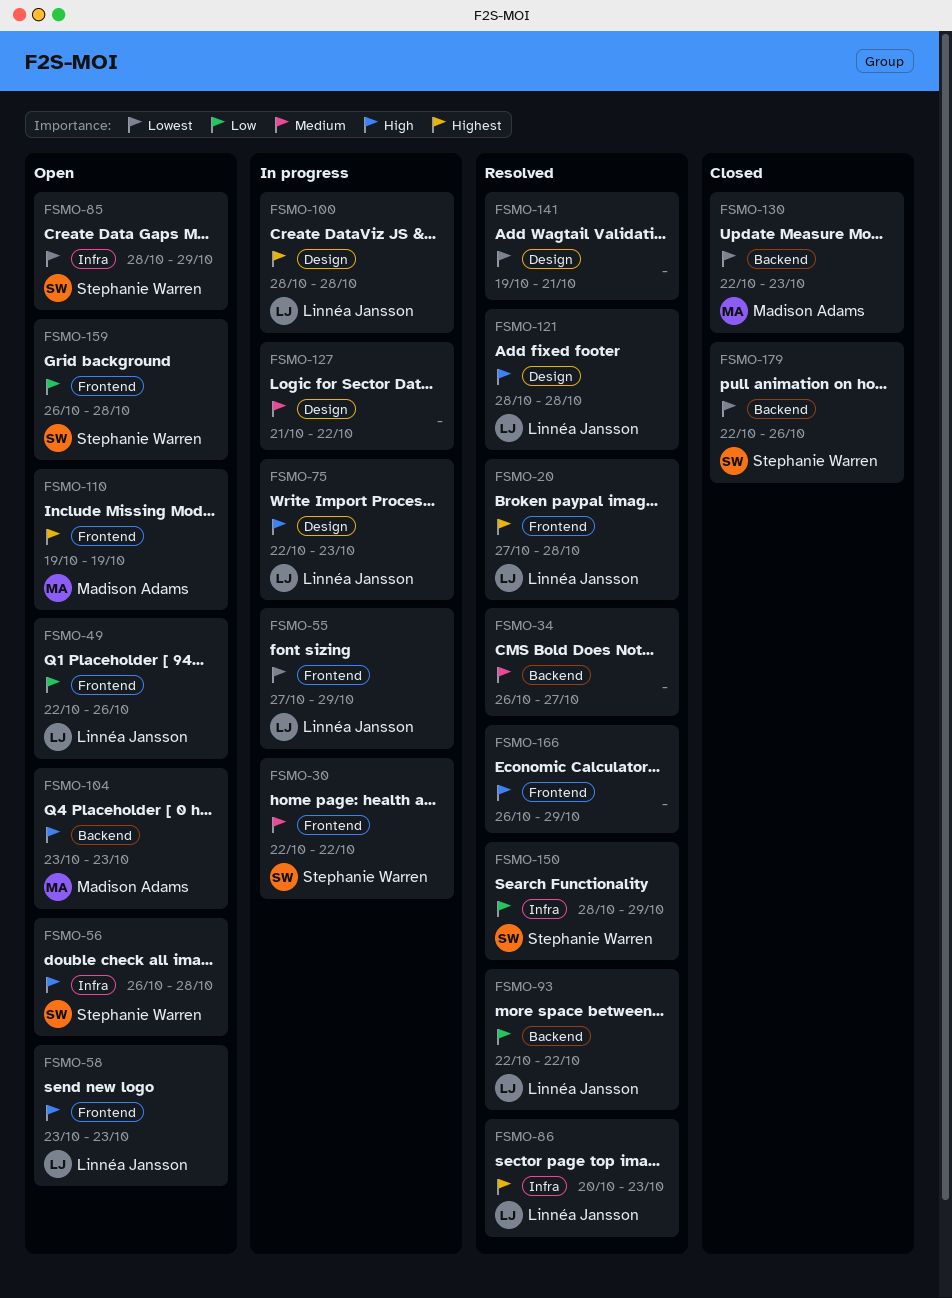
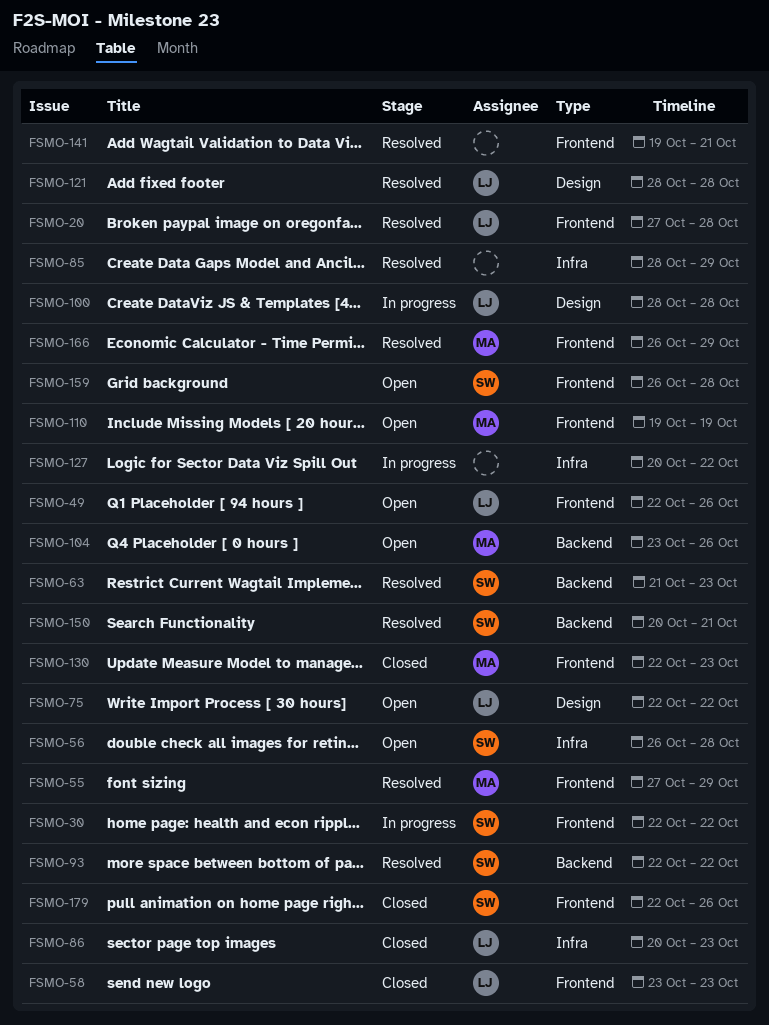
FSMO-34: present -> none
FSMO-55, status: In progress -> Resolved
FSMO-55, owner: Linnéa Jansson -> Madison Adams
FSMO-58, status: Open -> Closed
FSMO-63: none -> present
FSMO-75, status: In progress -> Open
FSMO-75, due: Oct 23 -> Oct 22
FSMO-85, status: Open -> Resolved
FSMO-85, owner: Stephanie Warren -> none
FSMO-86, status: Resolved -> Closed
FSMO-93, owner: Linnéa Jansson -> Stephanie Warren
FSMO-104, due: Oct 23 -> Oct 26
FSMO-127, label: Design -> Infra
FSMO-127, start: Oct 21 -> Oct 20
FSMO-130, label: Backend -> Frontend
FSMO-141, label: Design -> Frontend
FSMO-150, label: Infra -> Backend
FSMO-150, start: Oct 28 -> Oct 20
FSMO-150, due: Oct 29 -> Oct 21
FSMO-166, owner: none -> Madison Adams
FSMO-179, label: Backend -> Frontend

